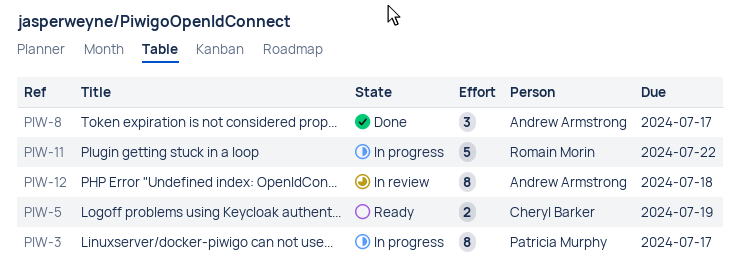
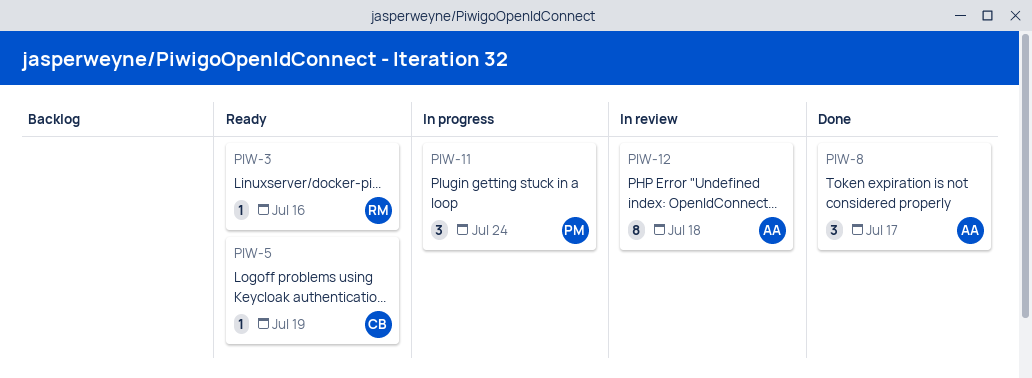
PIW-3, status: In progress -> Ready
PIW-3, owner: Patricia Murphy -> Romain Morin
PIW-3, estimate: 8 -> 1
PIW-3, due: Jul 17 -> Jul 16
PIW-5, estimate: 2 -> 1
PIW-11, owner: Romain Morin -> Patricia Murphy
PIW-11, estimate: 5 -> 3
PIW-11, due: Jul 22 -> Jul 24

